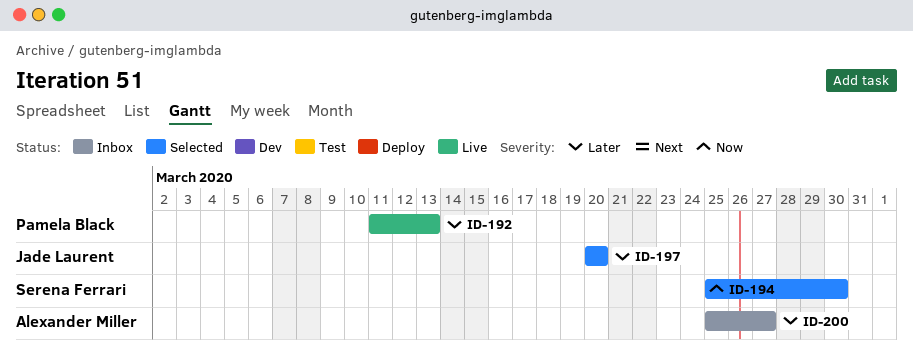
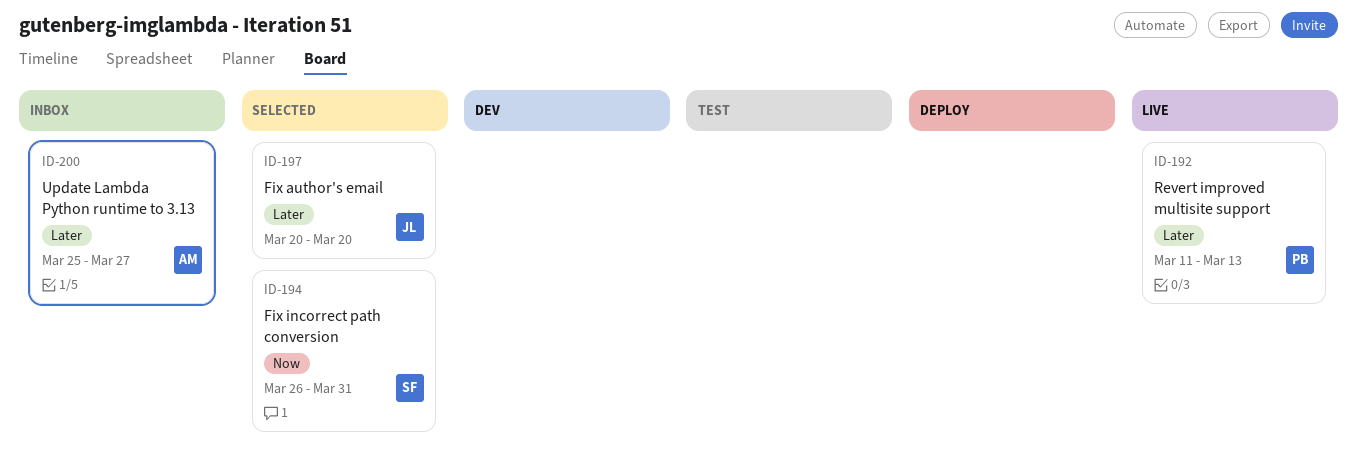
ID-194, start: Mar 25 -> Mar 26
ID-194, due: Mar 30 -> Mar 31

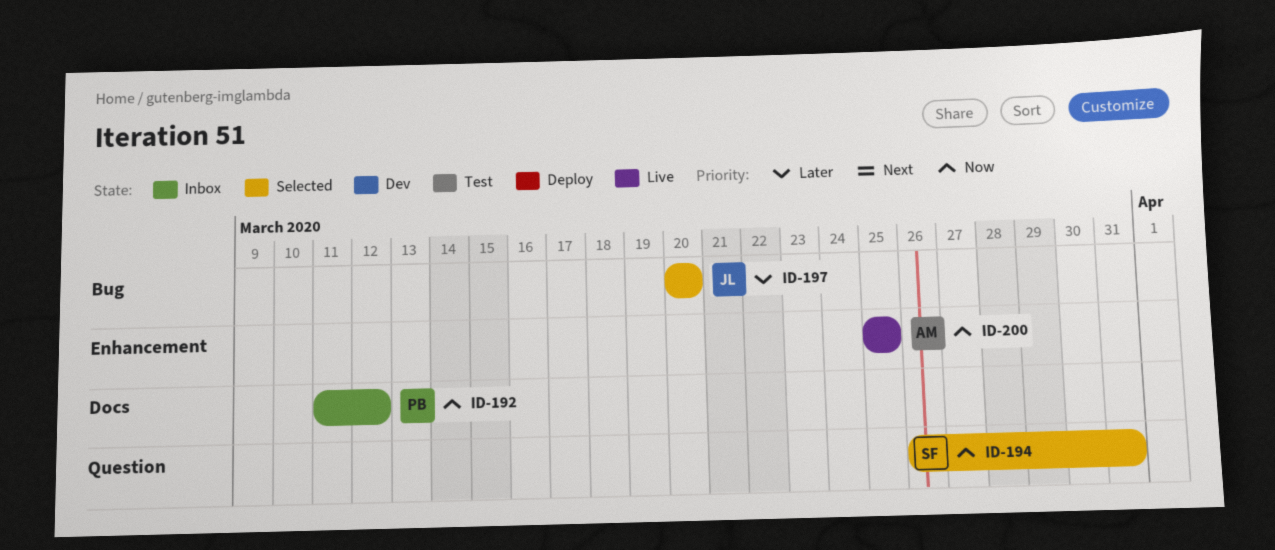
ID-192, status: Live -> Inbox
ID-192, priority: Later -> Now
ID-192, due: Mar 13 -> Mar 12
ID-200, status: Inbox -> Live
ID-200, priority: Later -> Now
ID-200, due: Mar 27 -> Mar 25

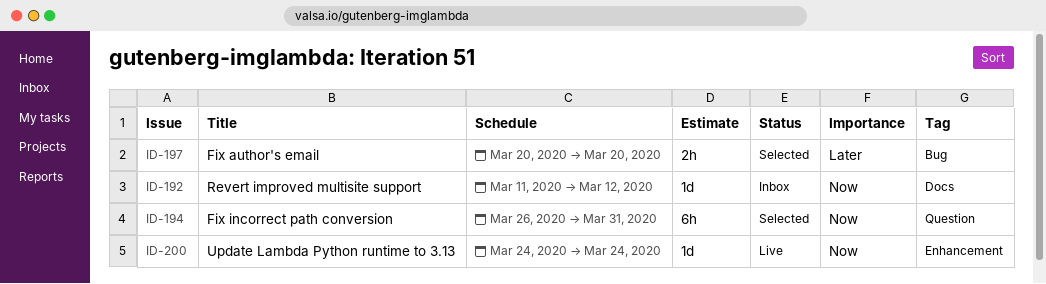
ID-200, start: Mar 25 -> Mar 24
ID-200, due: Mar 25 -> Mar 24

